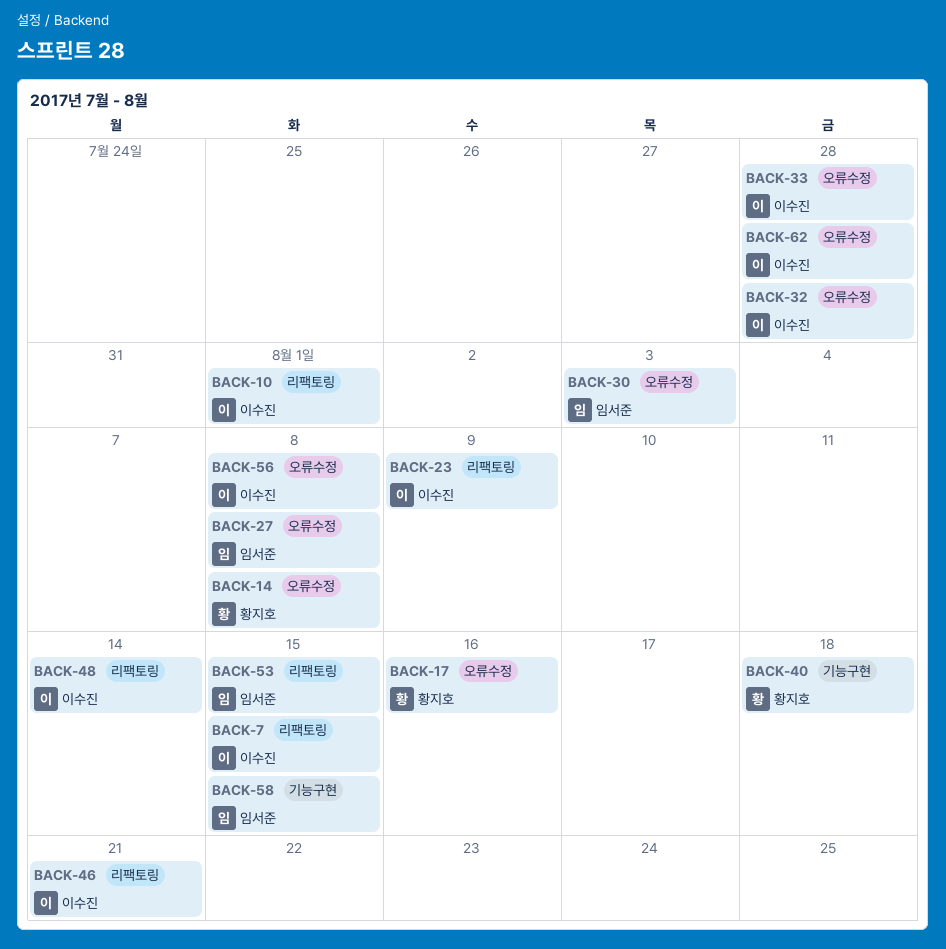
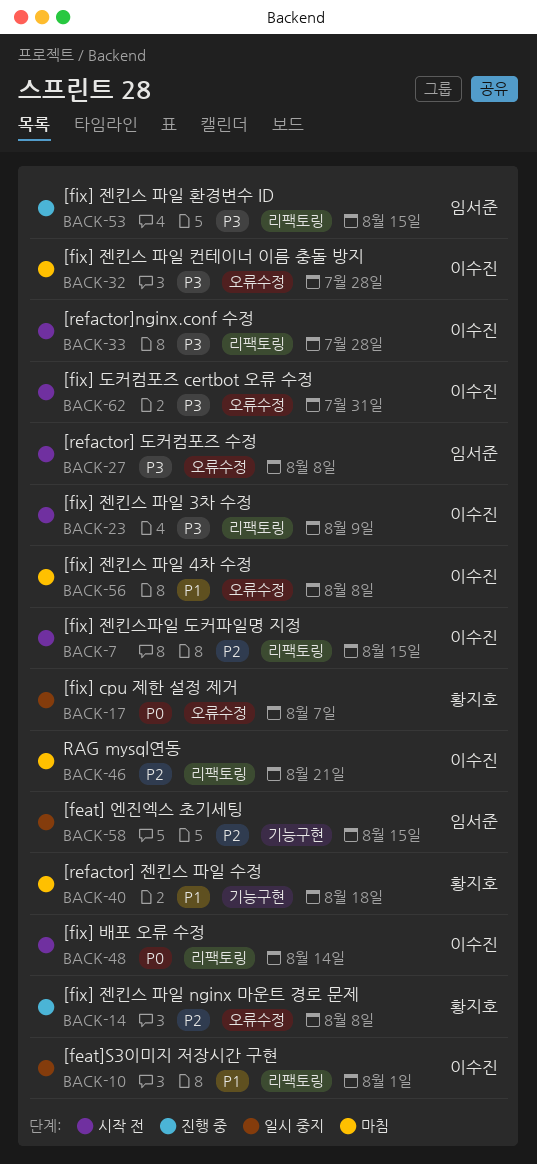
BACK-17, due: Aug 16 -> Aug 7
BACK-30: present -> none
BACK-33, label: 오류수정 -> 리팩토링
BACK-62, due: Jul 28 -> Jul 31

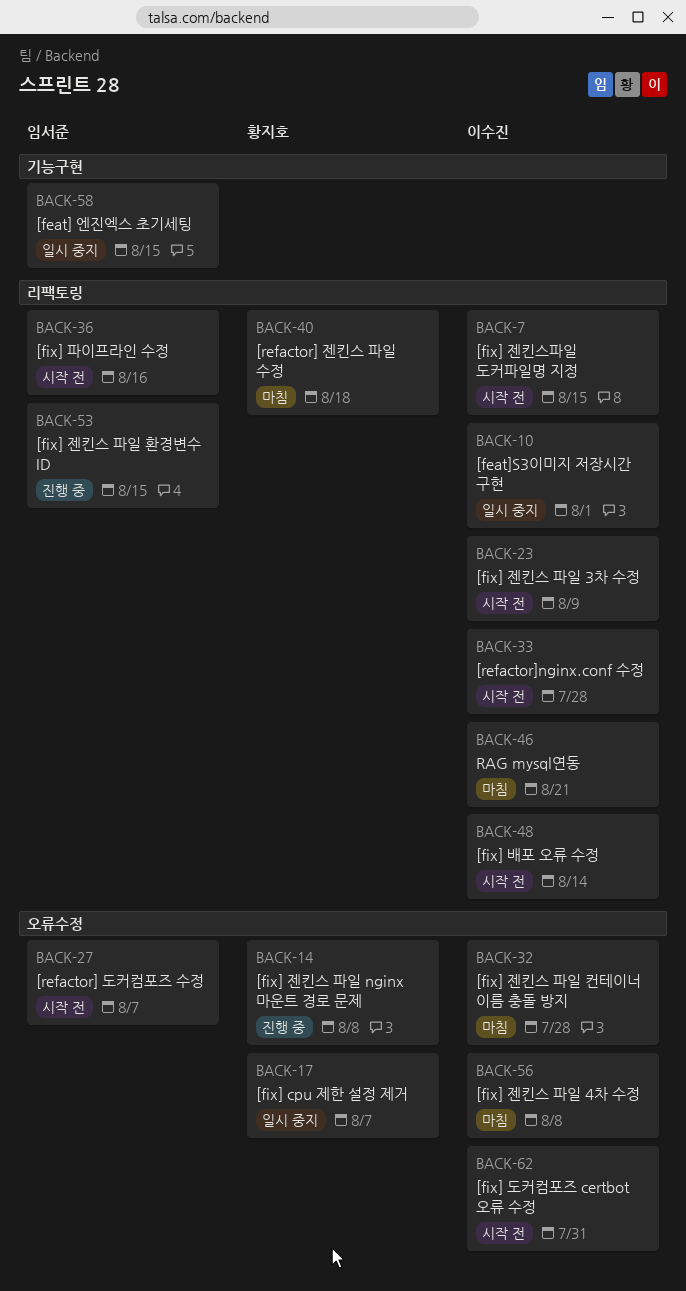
BACK-27, due: Aug 8 -> Aug 7
BACK-36: none -> present
BACK-40, label: 기능구현 -> 리팩토링

